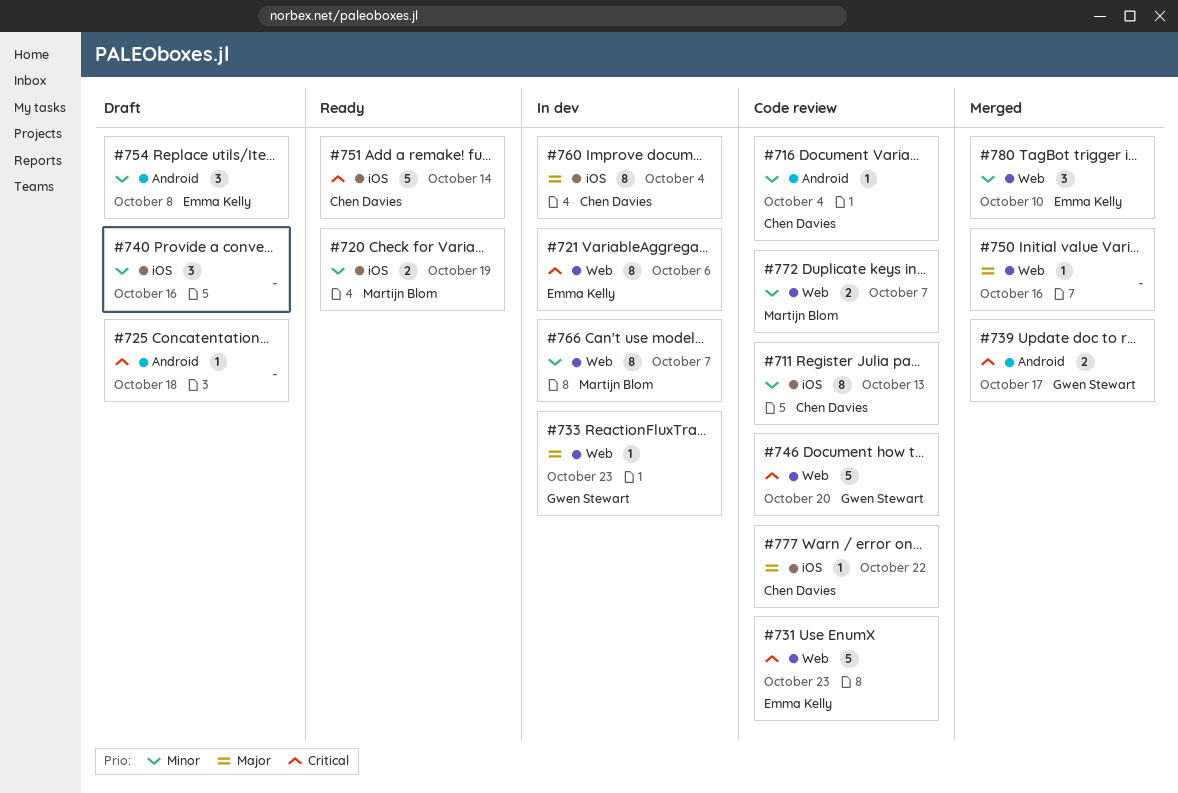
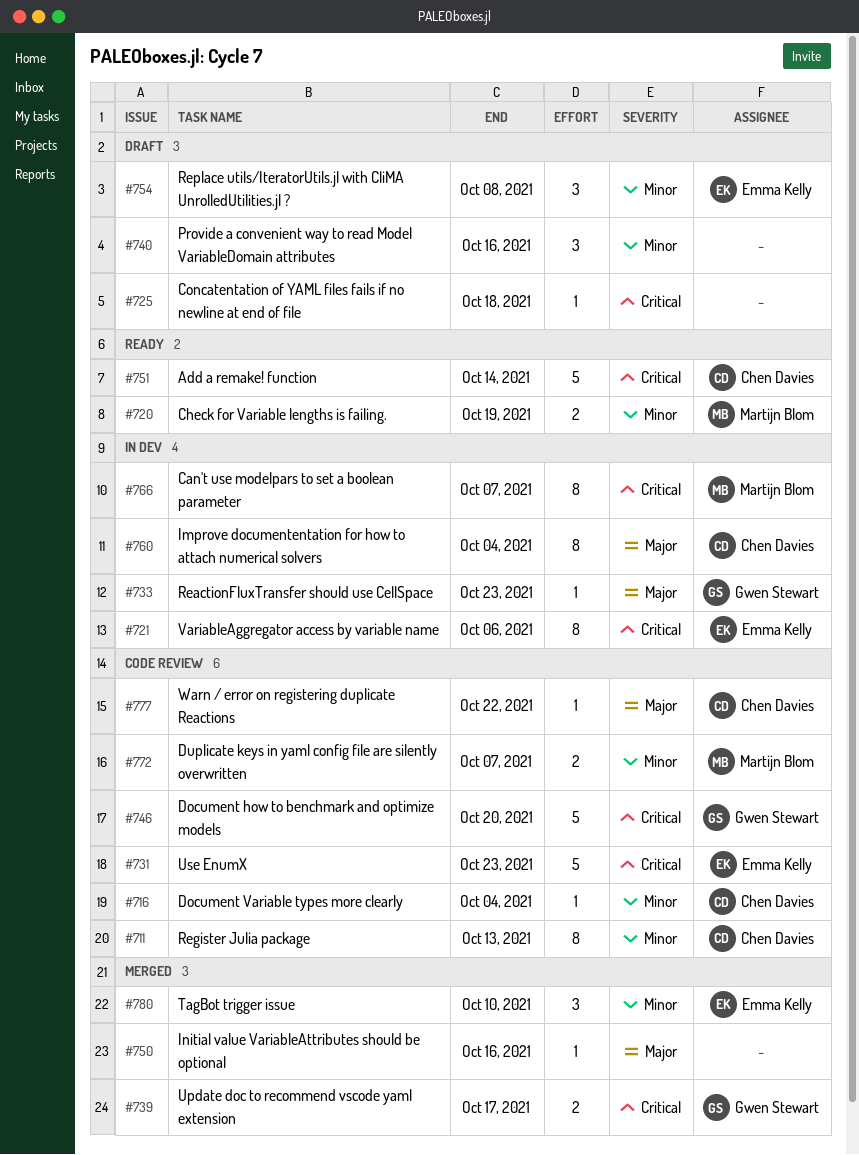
#766, priority: Minor -> Critical

